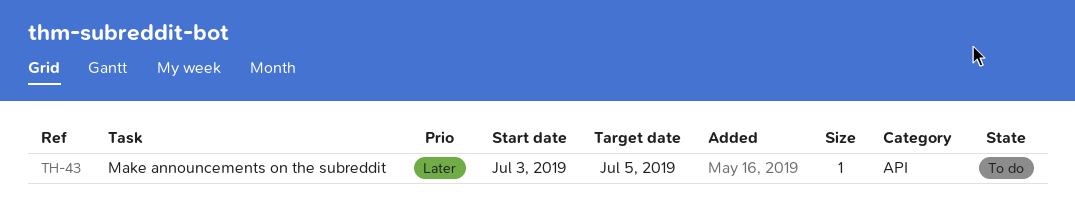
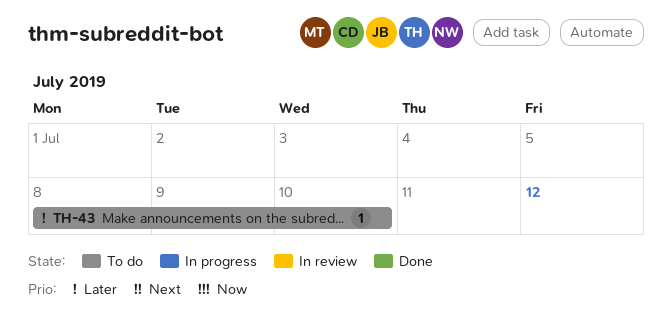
TH-43, start: Jul 3 -> Jul 8
TH-43, due: Jul 5 -> Jul 10

